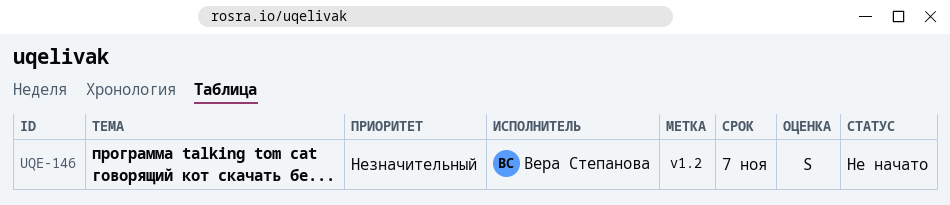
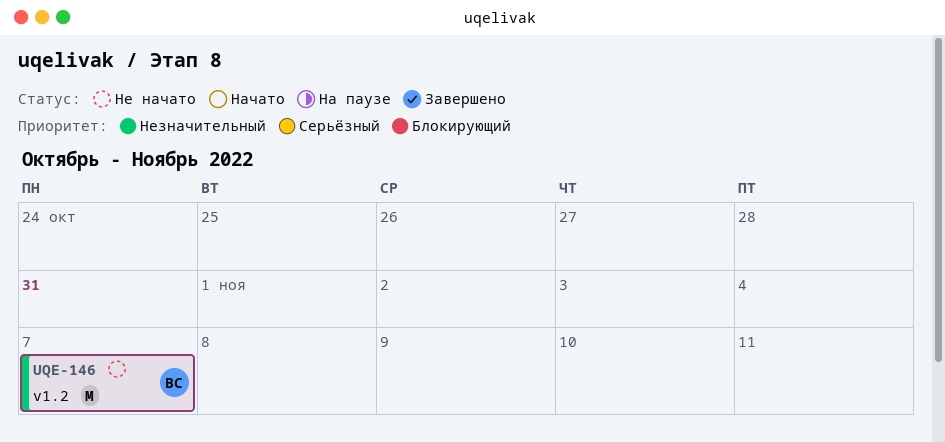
UQE-146, estimate: S -> M

